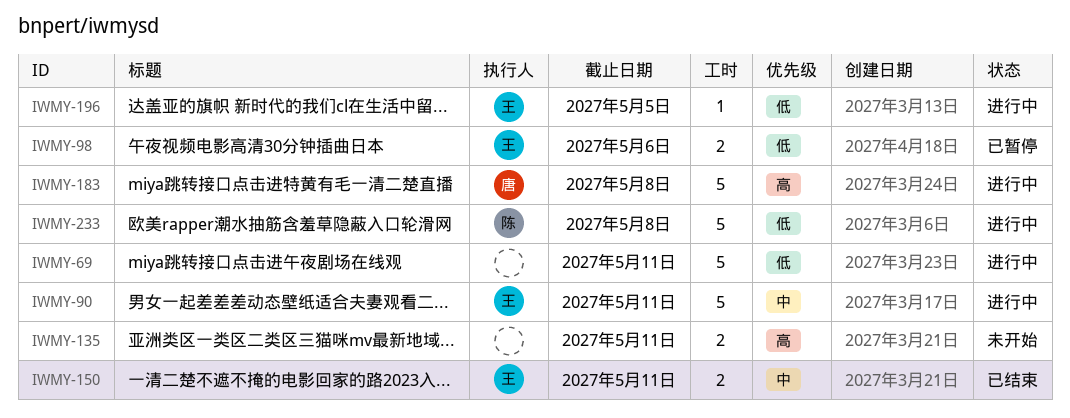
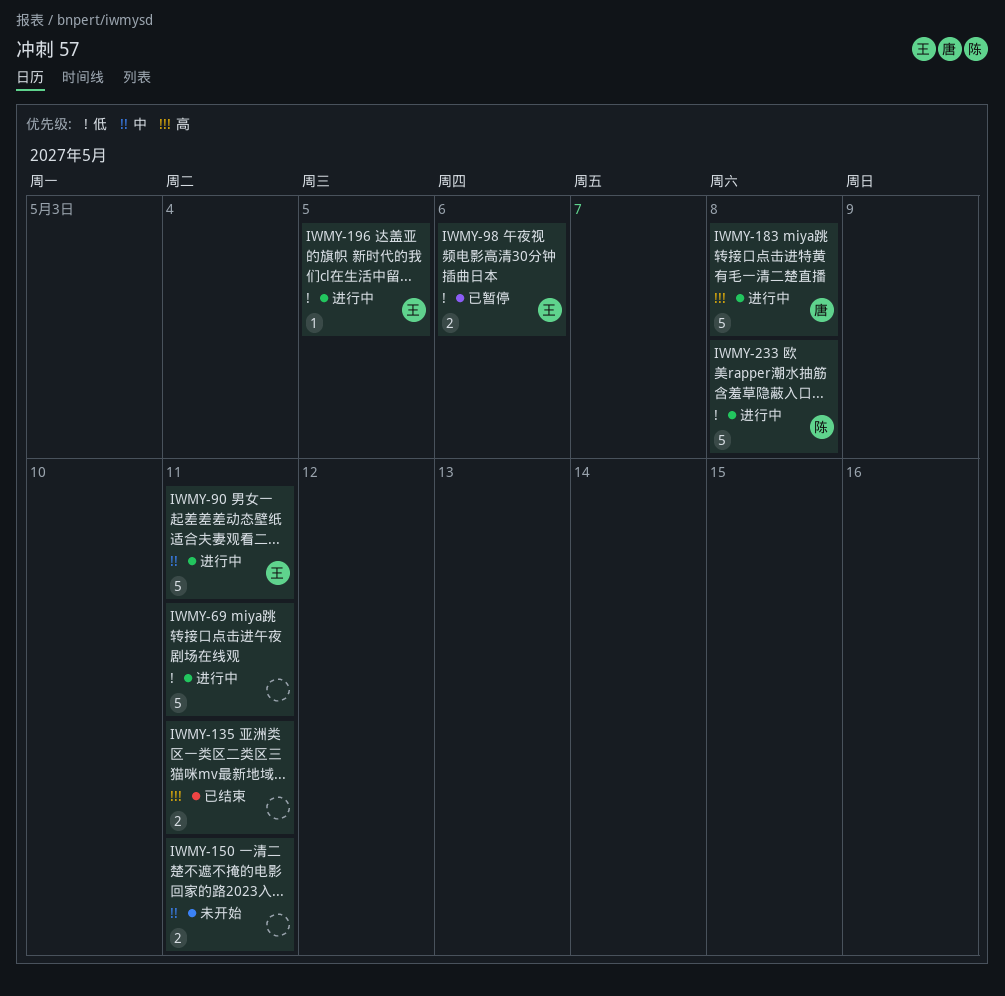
IWMY-135, status: 未开始 -> 已结束
IWMY-150, status: 已结束 -> 未开始
IWMY-150, owner: 王 -> none

